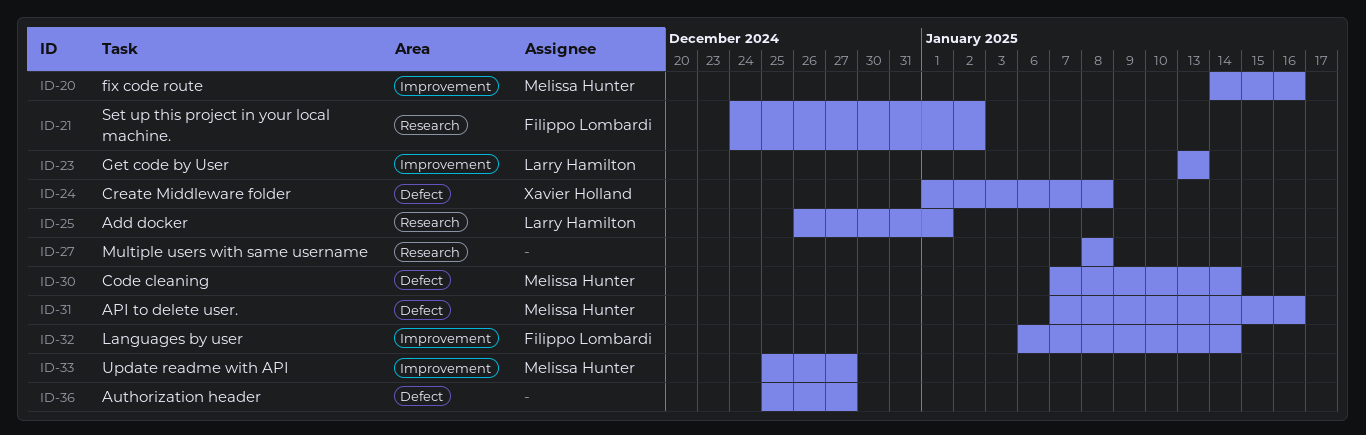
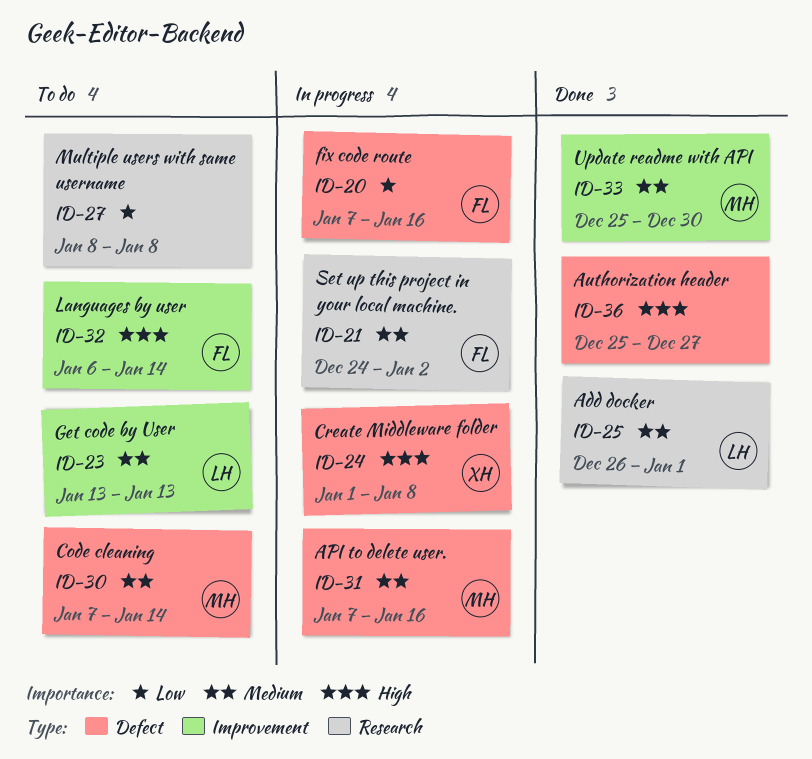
ID-20, owner: Melissa Hunter -> Filippo Lombardi
ID-20, label: Improvement -> Defect
ID-20, start: Jan 14 -> Jan 7
ID-33, due: Dec 27 -> Dec 30

